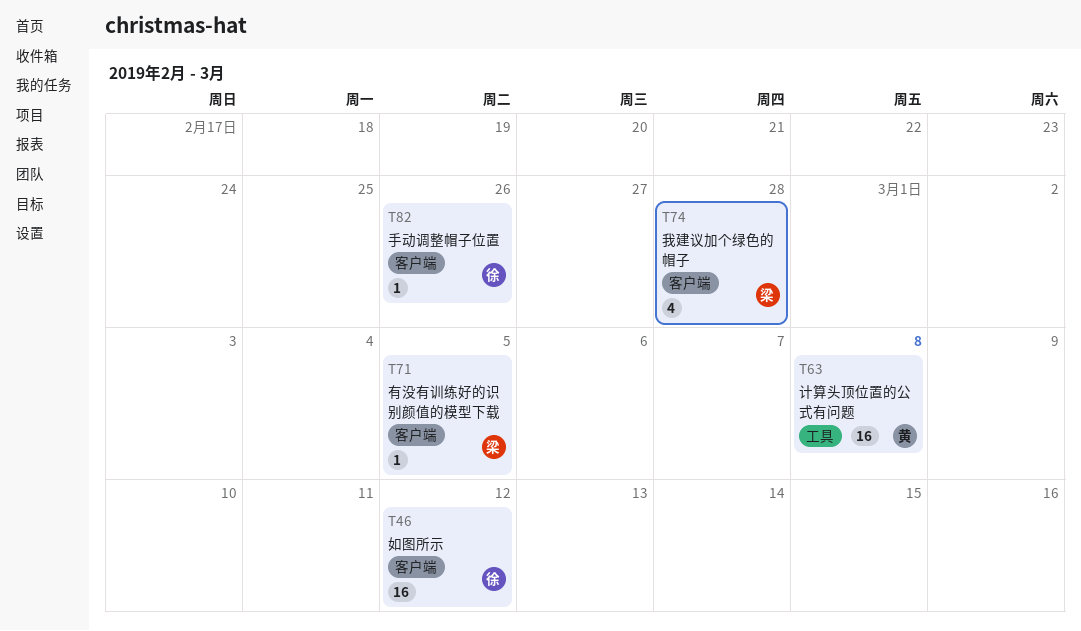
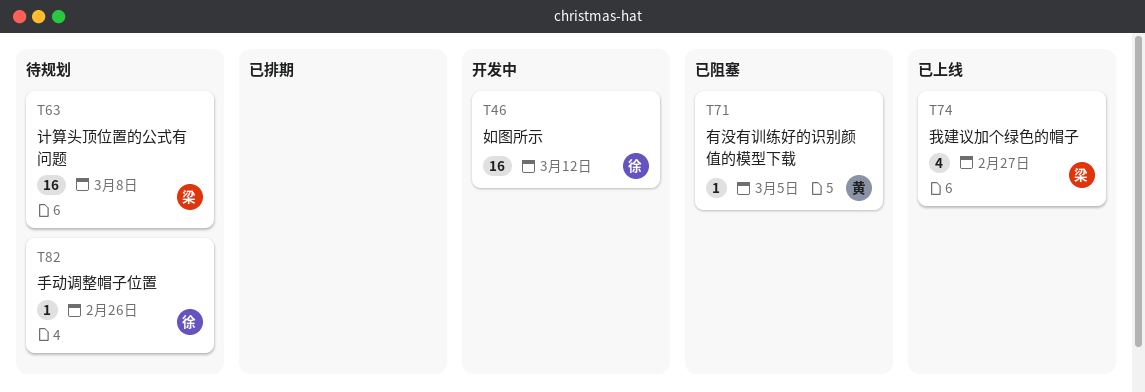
T63, owner: 黄 -> 梁
T71, owner: 梁 -> 黄
T74, due: Feb 28 -> Feb 27

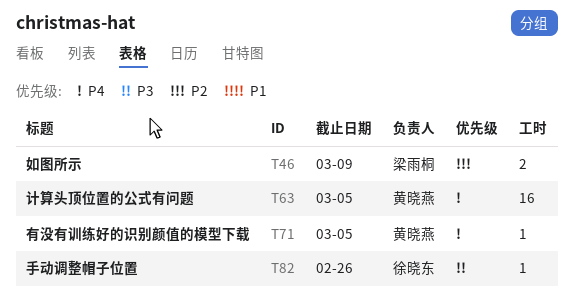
T46, owner: 徐晓东 -> 梁雨桐
T46, estimate: 16 -> 2
T46, due: Mar 12 -> Mar 9
T63, owner: 梁雨桐 -> 黄晓燕
T63, due: Mar 8 -> Mar 5
T74: present -> none

